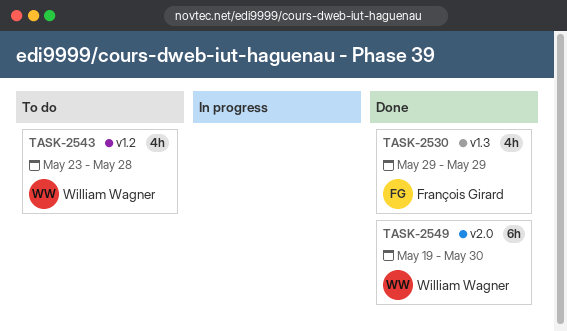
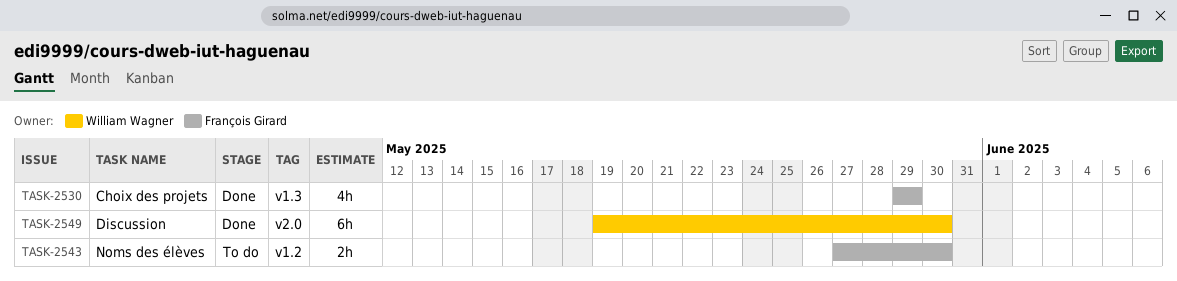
TASK-2543, owner: William Wagner -> François Girard
TASK-2543, estimate: 4h -> 2h
TASK-2543, start: May 23 -> May 27
TASK-2543, due: May 28 -> May 30

